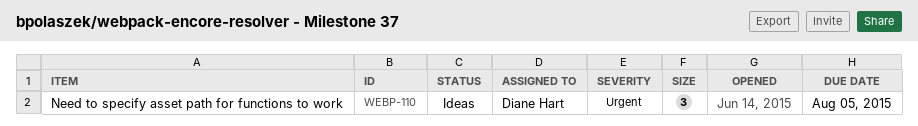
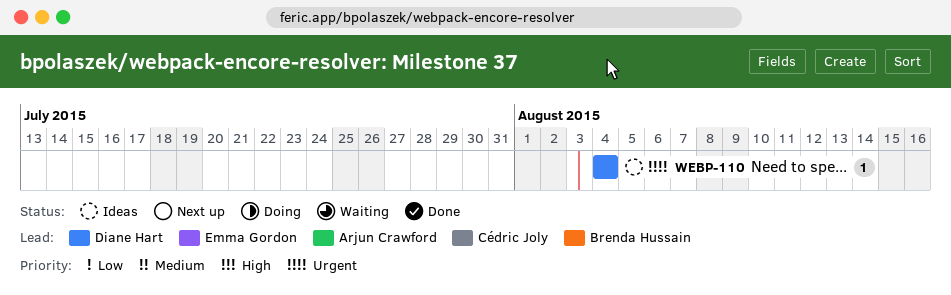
WEBP-110, estimate: 3 -> 1
WEBP-110, due: Aug 5 -> Aug 4

